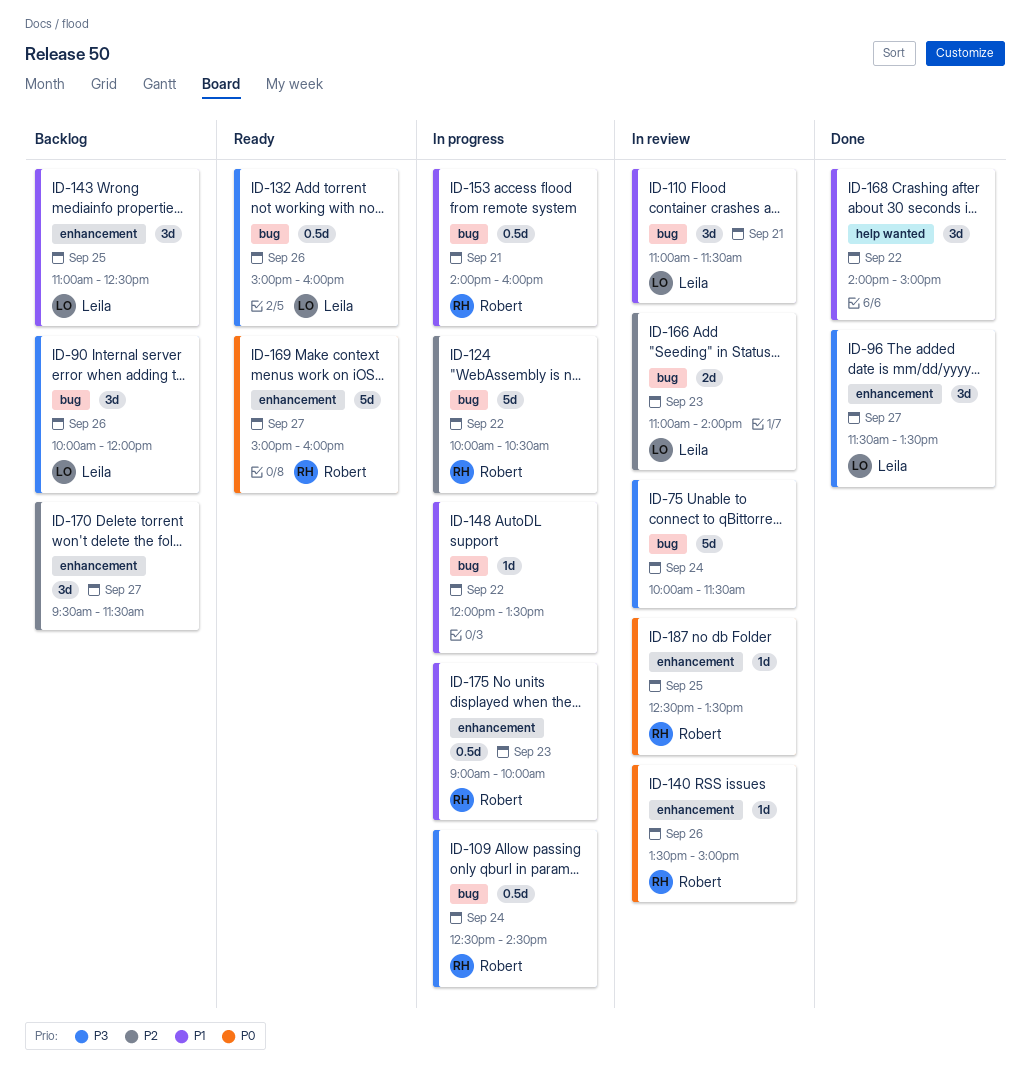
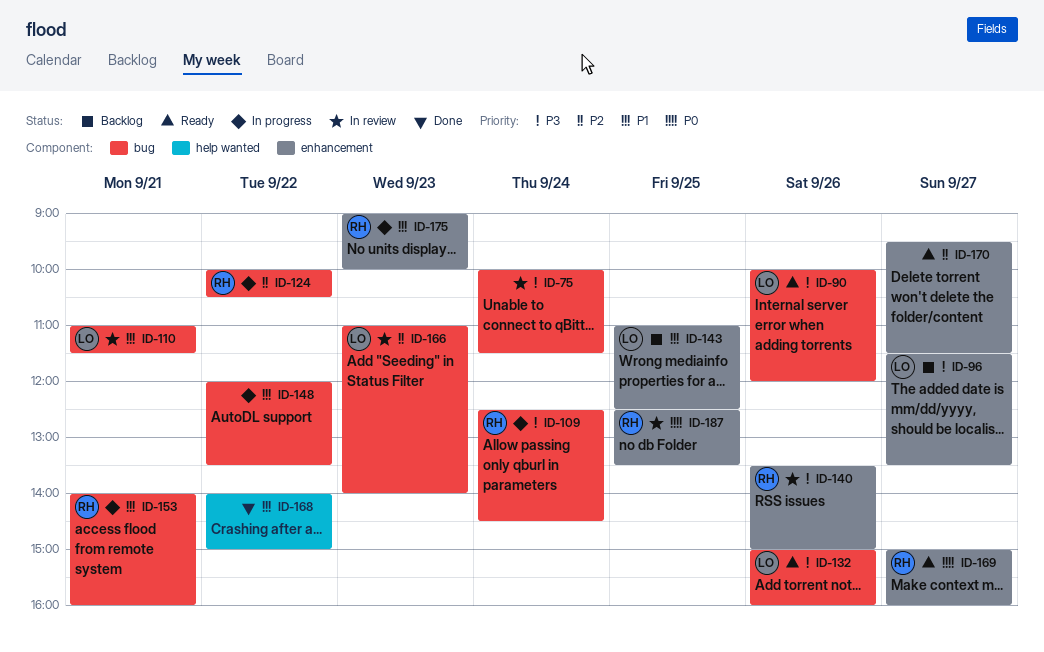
ID-90, status: Backlog -> Ready
ID-96, status: Done -> Backlog
ID-140, priority: P0 -> P3
ID-170, status: Backlog -> Ready

